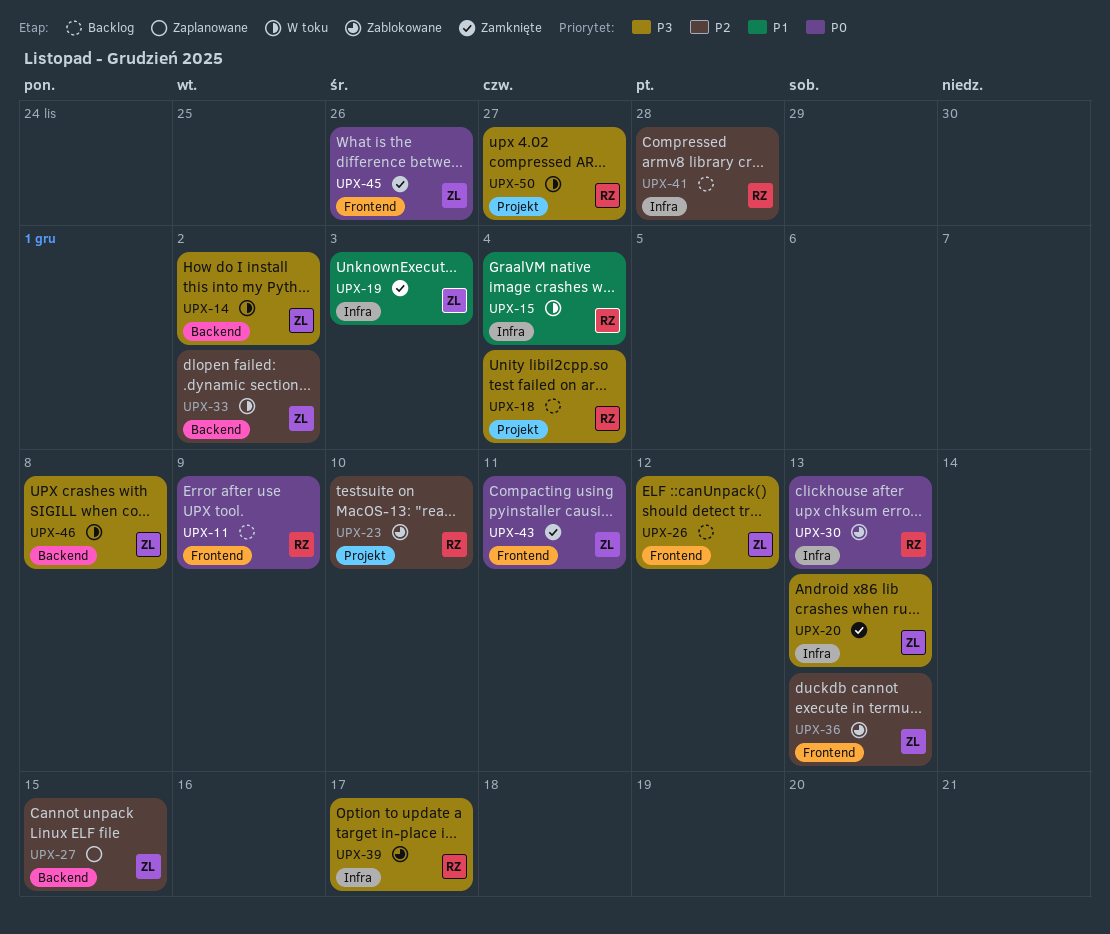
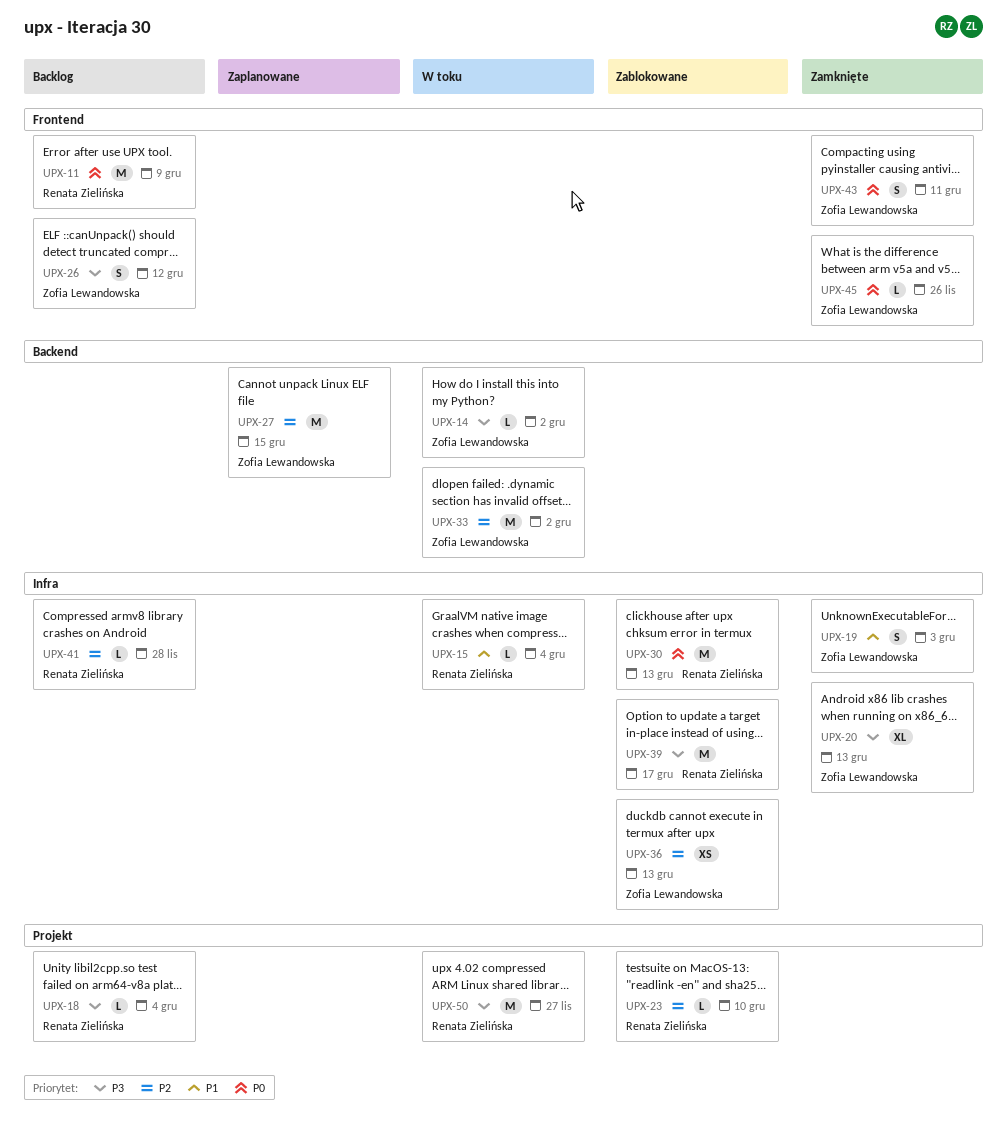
UPX-36, label: Frontend -> Infra
UPX-46: present -> none

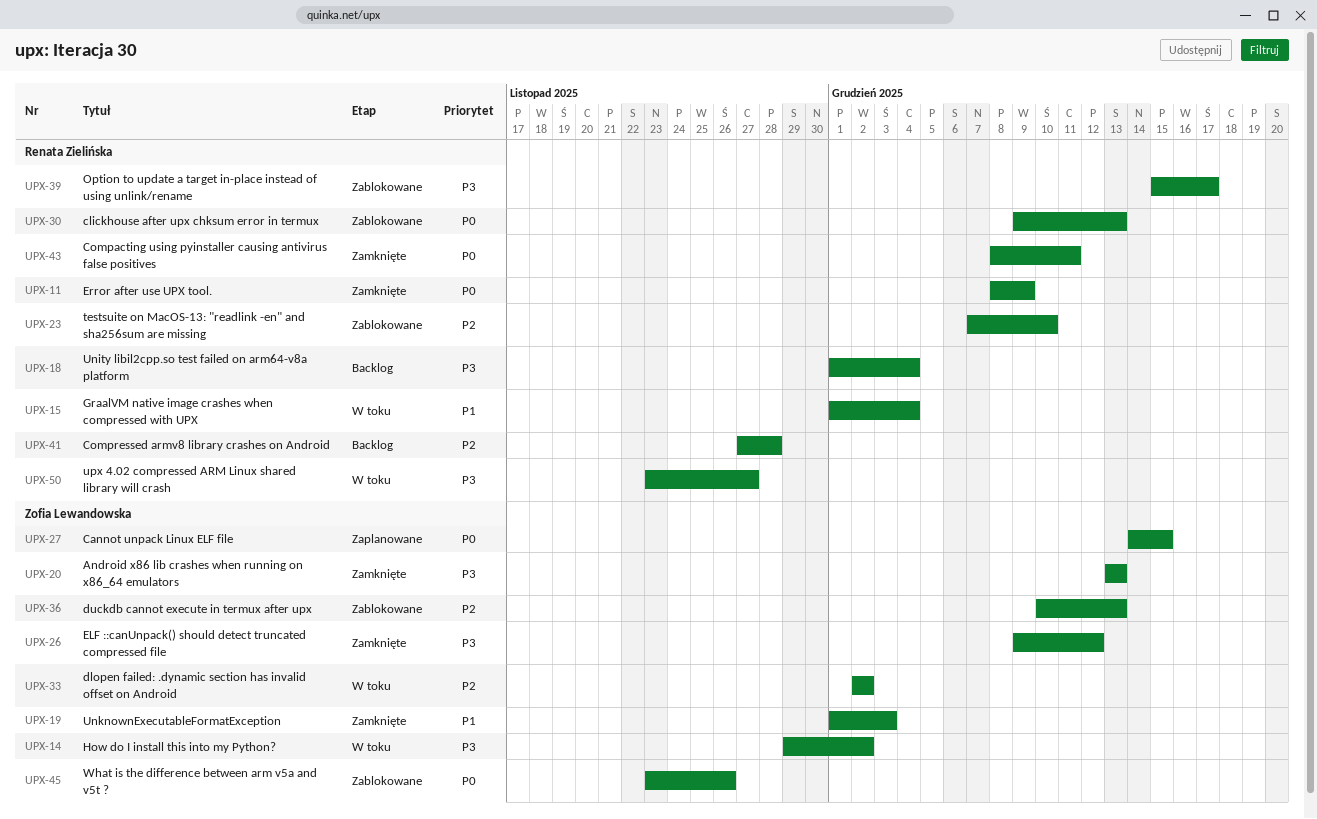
UPX-11, status: Backlog -> Zamknięte
UPX-26, status: Backlog -> Zamknięte
UPX-27, priority: P2 -> P0
UPX-43, owner: Zofia Lewandowska -> Renata Zielińska
UPX-45, status: Zamknięte -> Zablokowane

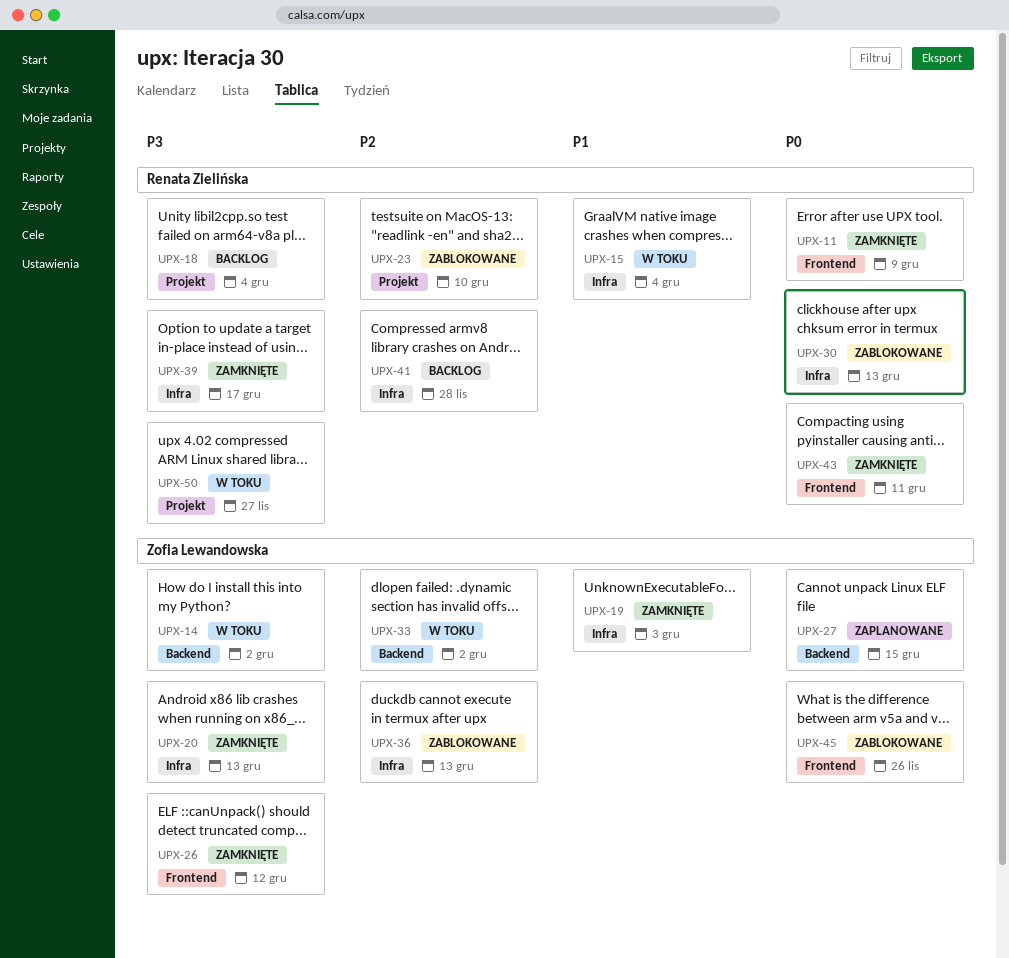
UPX-39, status: Zablokowane -> Zamknięte

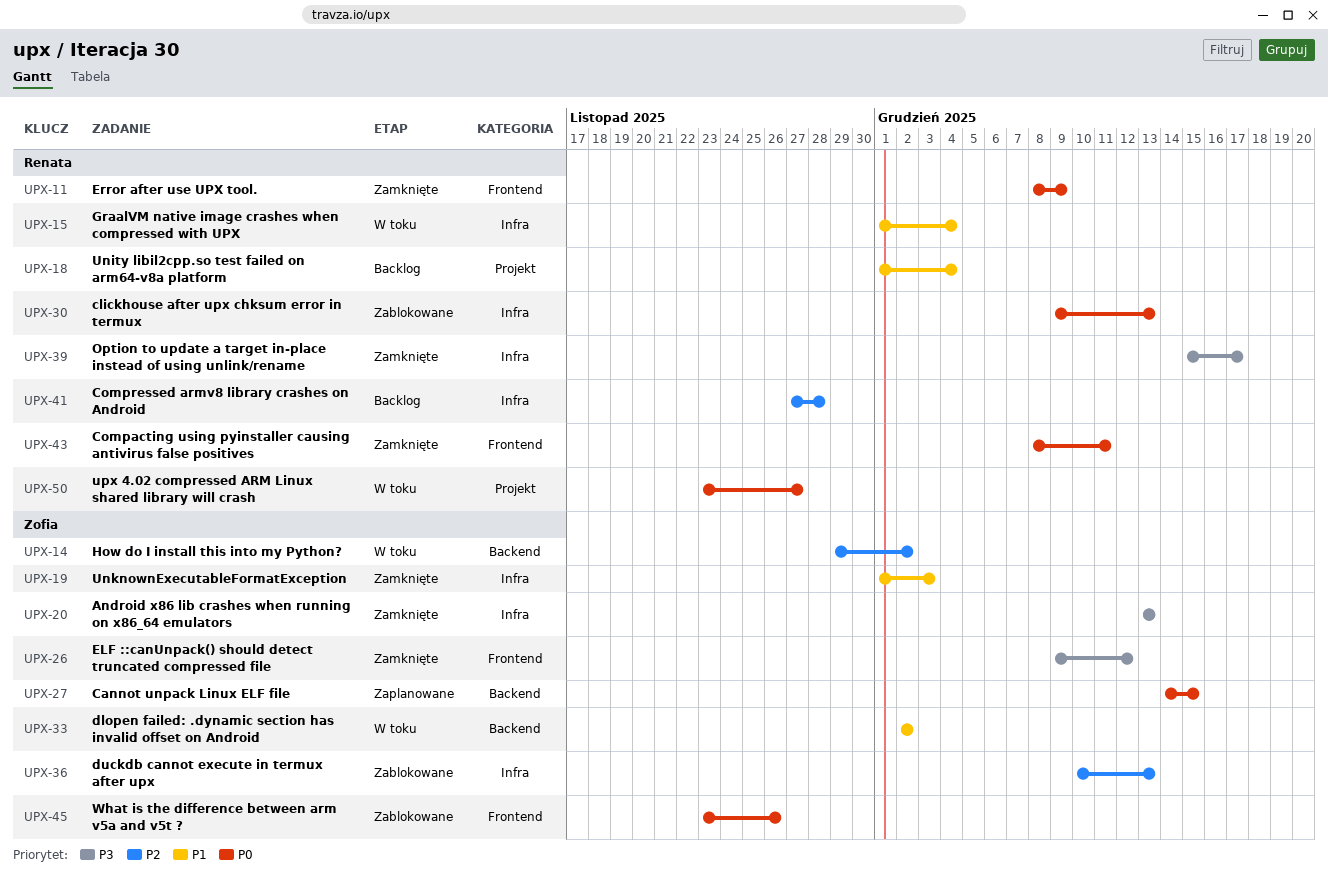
UPX-14, priority: P3 -> P2
UPX-18, priority: P3 -> P1
UPX-23: present -> none
UPX-33, priority: P2 -> P1
UPX-50, priority: P3 -> P0

